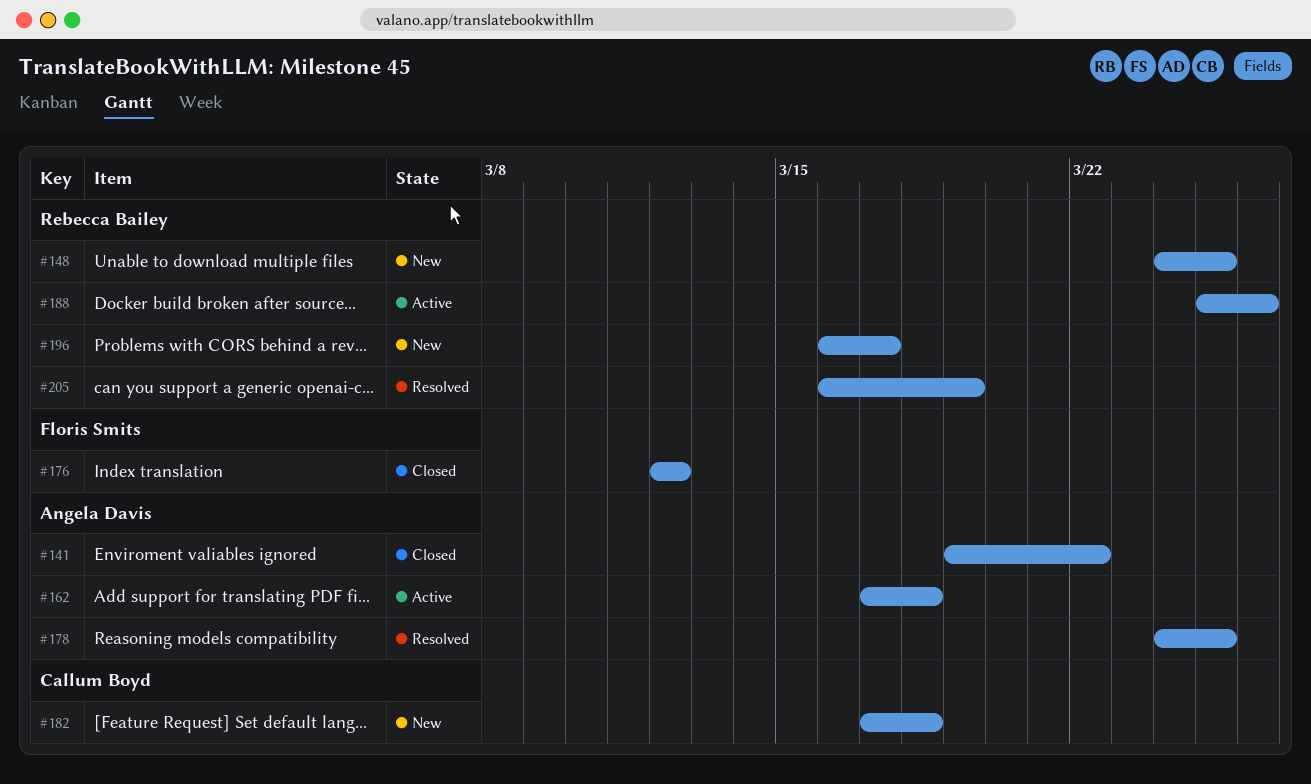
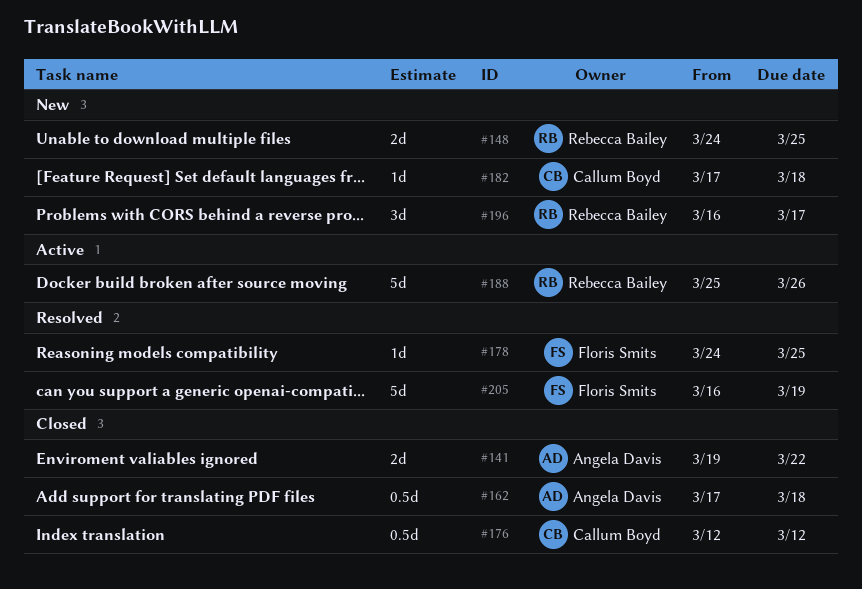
#162, status: Active -> Closed
#176, owner: Floris Smits -> Callum Boyd
#178, owner: Angela Davis -> Floris Smits
#205, owner: Rebecca Bailey -> Floris Smits

